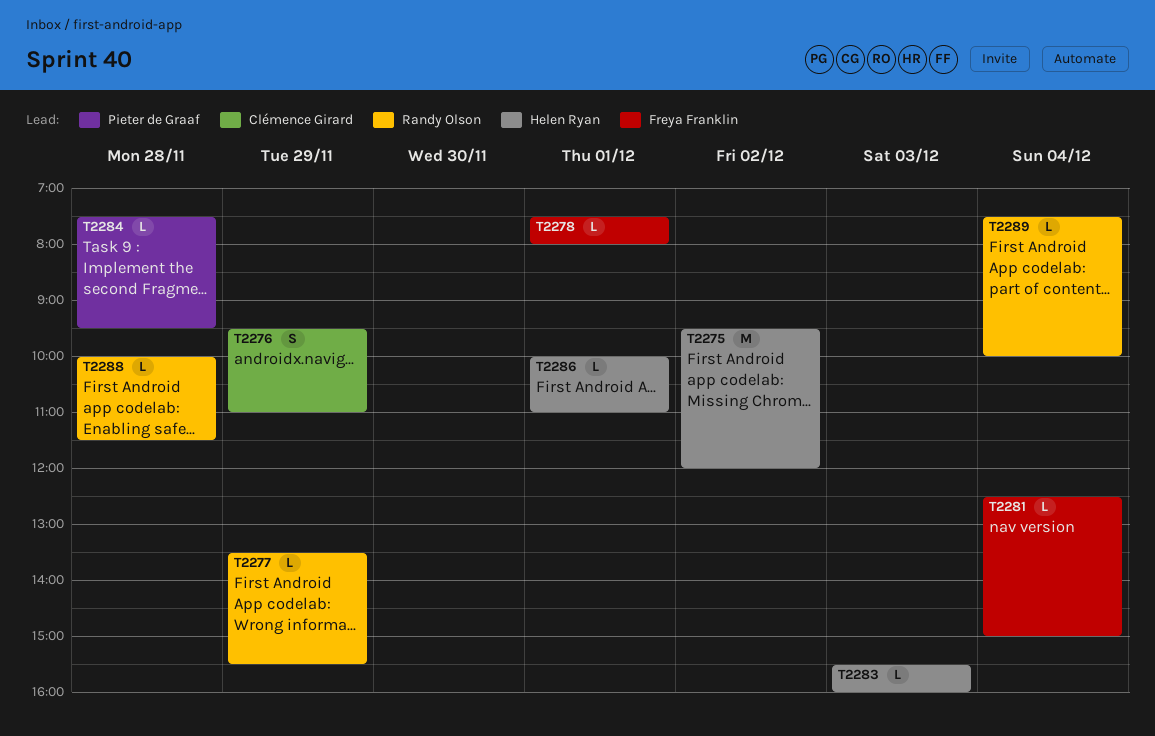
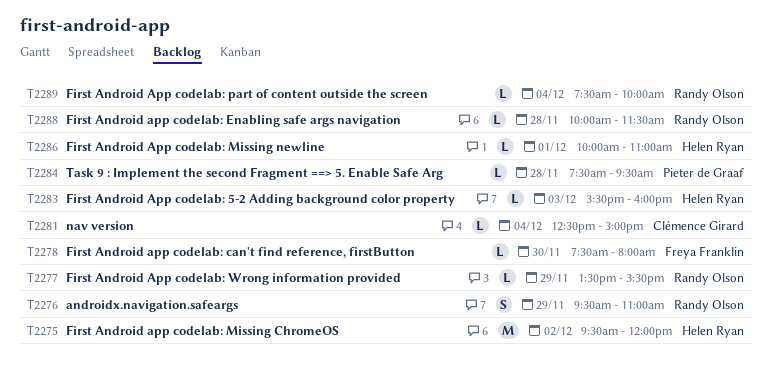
T2276, owner: Clémence Girard -> Randy Olson
T2278, day: Dec 1 -> Nov 30
T2281, owner: Freya Franklin -> Clémence Girard

